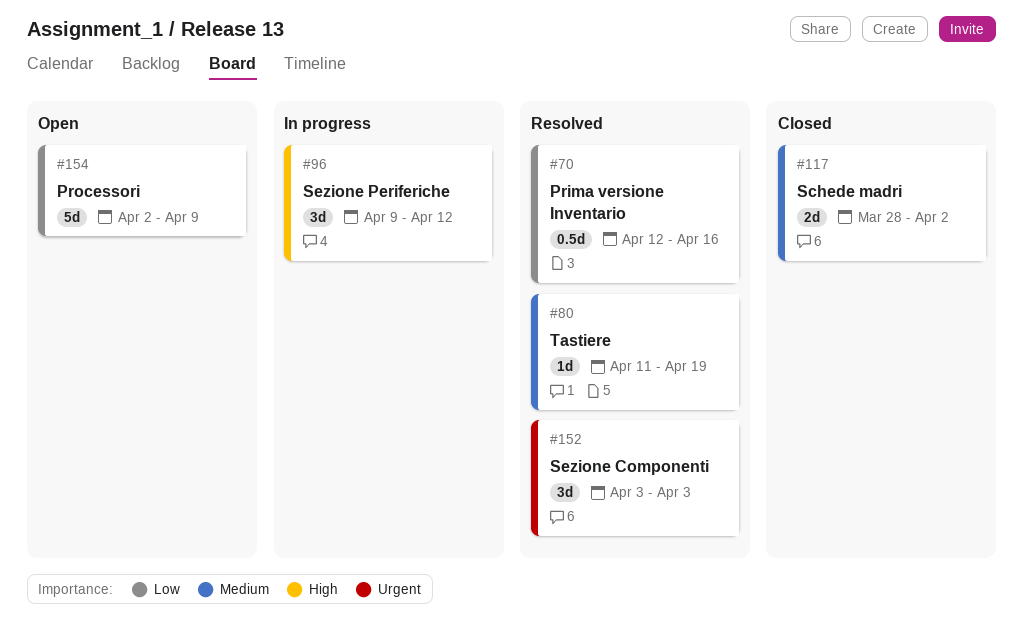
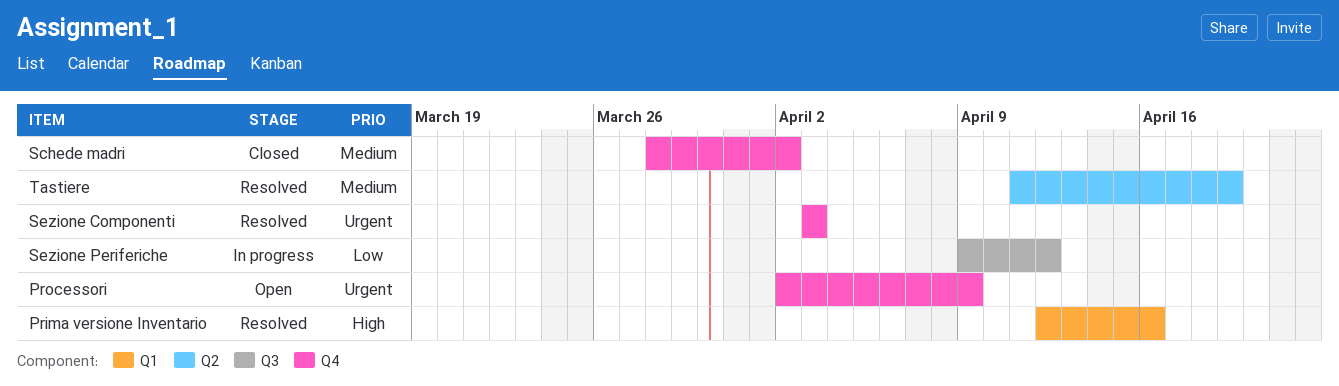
Prima versione Inventario, priority: Low -> High
Processori, priority: Low -> Urgent
Sezione Periferiche, priority: High -> Low

